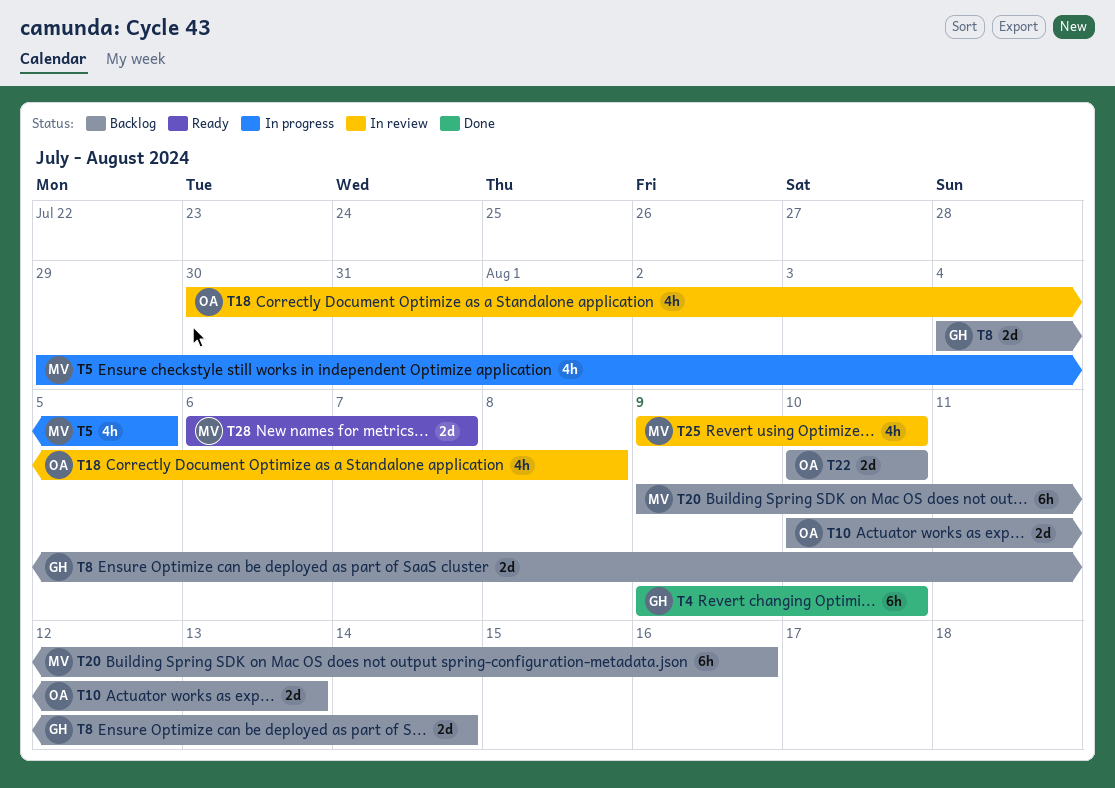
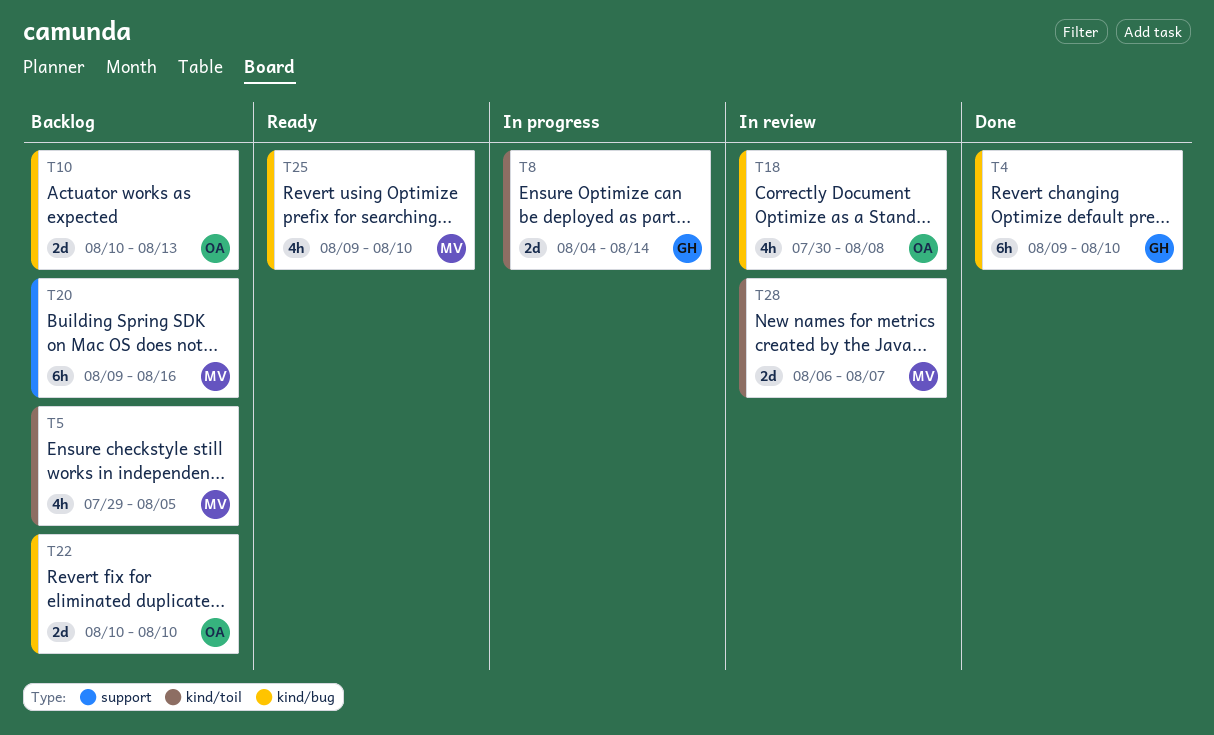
T5, status: In progress -> Backlog
T8, status: Backlog -> In progress
T25, status: In review -> Ready
T28, status: Ready -> In review

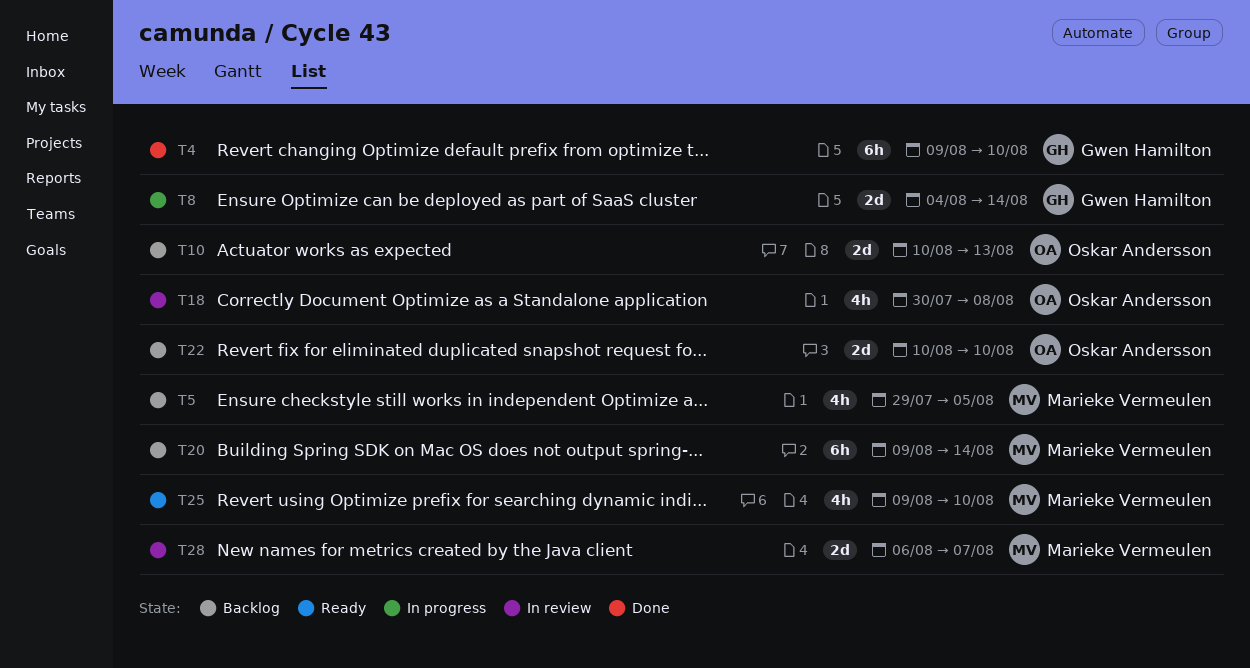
T20, due: Aug 16 -> Aug 14

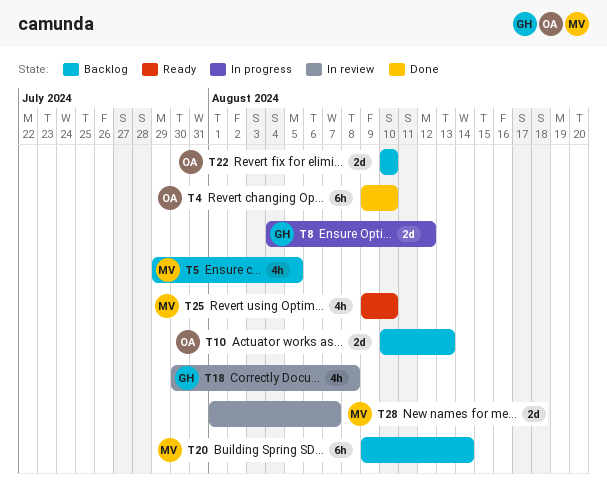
T4, owner: Gwen Hamilton -> Oskar Andersson
T8, due: Aug 14 -> Aug 12
T18, owner: Oskar Andersson -> Gwen Hamilton
T28, start: Aug 6 -> Aug 1

